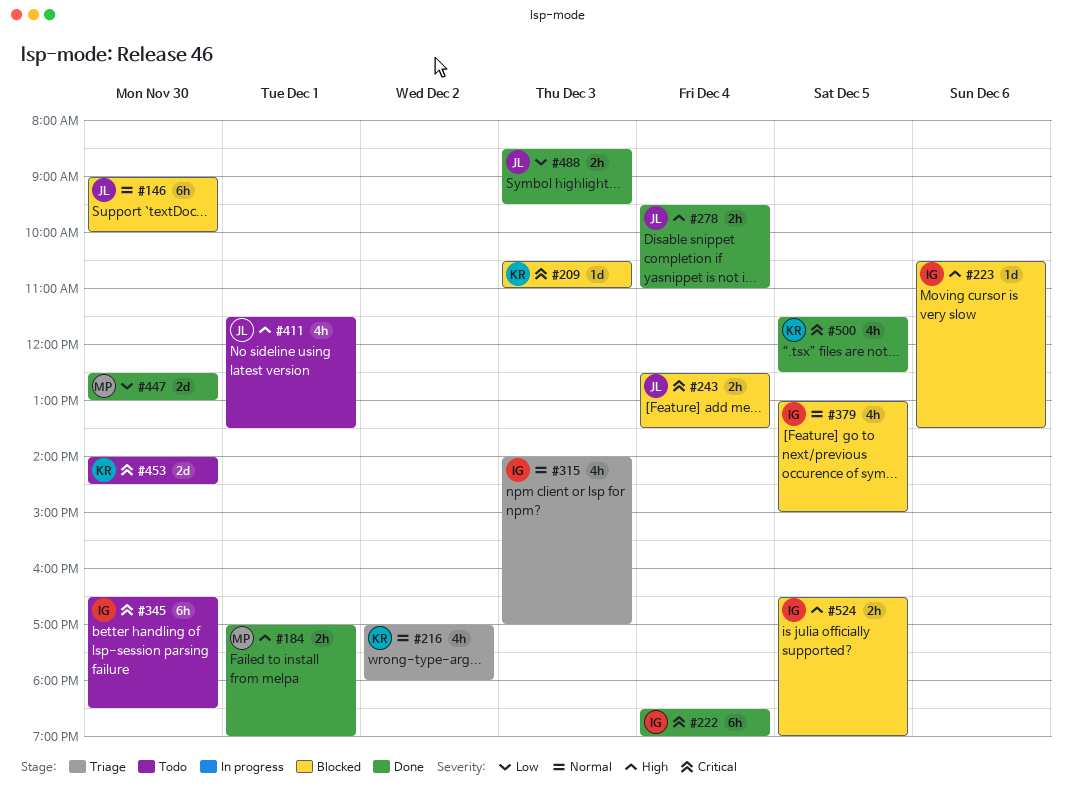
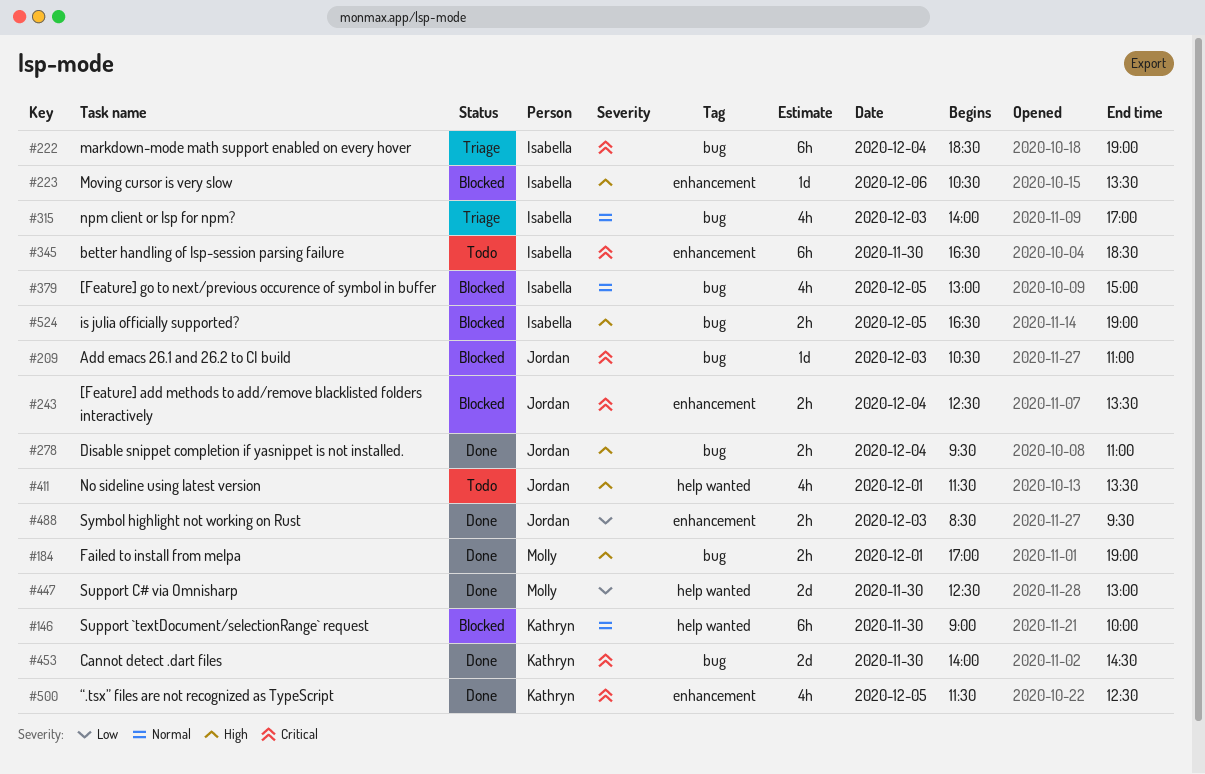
#146, owner: Jordan -> Kathryn
#209, owner: Kathryn -> Jordan
#216: present -> none
#222, status: Done -> Triage
#453, status: Todo -> Done

